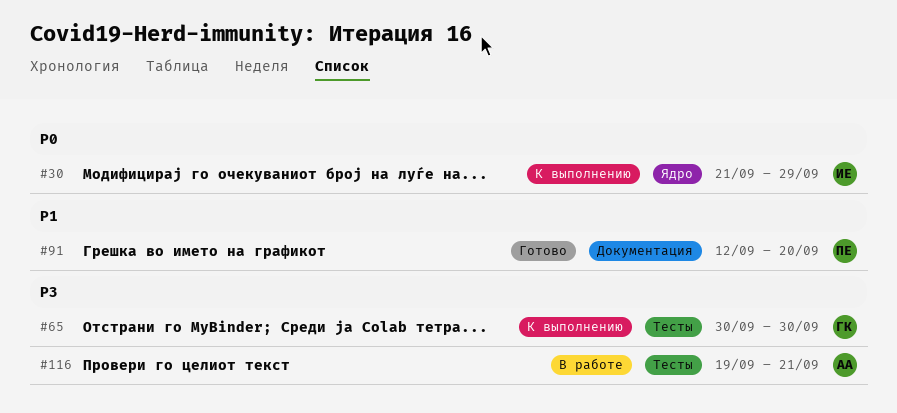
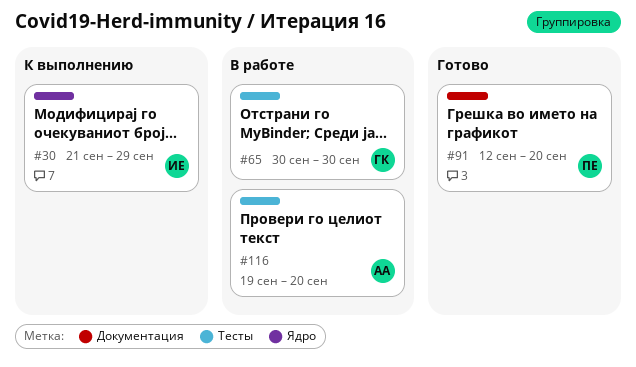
#65, status: К выполнению -> В работе
#116, due: Sep 21 -> Sep 20

